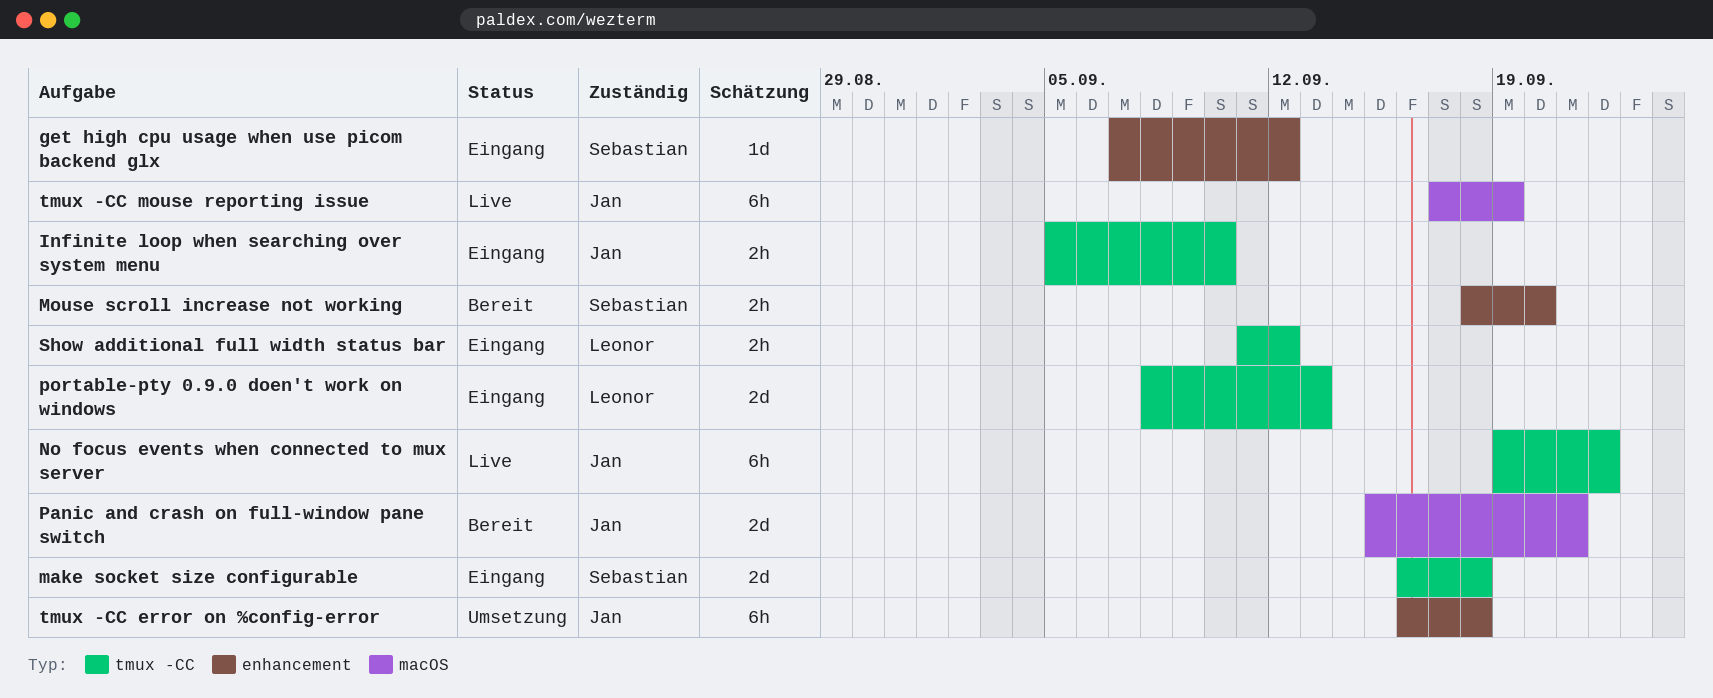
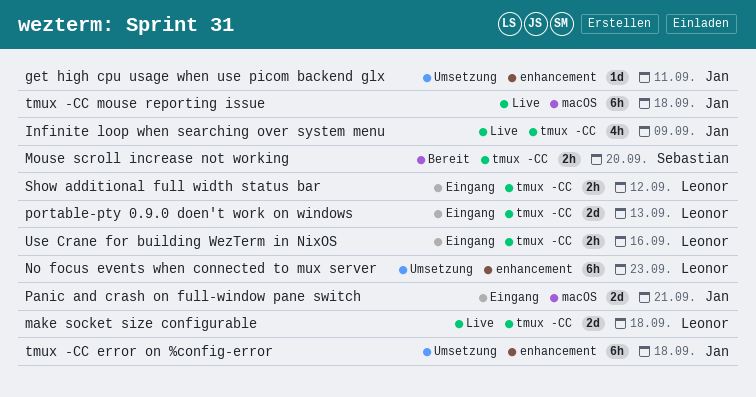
get high cpu usage when use picom backend glx, status: Eingang -> Umsetzung
get high cpu usage when use picom backend glx, owner: Sebastian -> Jan
get high cpu usage when use picom backend glx, due: Sep 12 -> Sep 11
Infinite loop when searching over system menu, status: Eingang -> Live
Infinite loop when searching over system menu, estimate: 2h -> 4h
Infinite loop when searching over system menu, due: Sep 10 -> Sep 9
make socket size configurable, status: Eingang -> Live
make socket size configurable, owner: Sebastian -> Leonor
Mouse scroll increase not working, label: enhancement -> tmux -CC
No focus events when connected to mux server, status: Live -> Umsetzung
No focus events when connected to mux server, owner: Jan -> Leonor
No focus events when connected to mux server, label: tmux -CC -> enhancement
No focus events when connected to mux server, due: Sep 22 -> Sep 23
Panic and crash on full-window pane switch, status: Bereit -> Eingang
tmux -CC mouse reporting issue, due: Sep 19 -> Sep 18
Use Crane for building WezTerm in NixOS: none -> present

